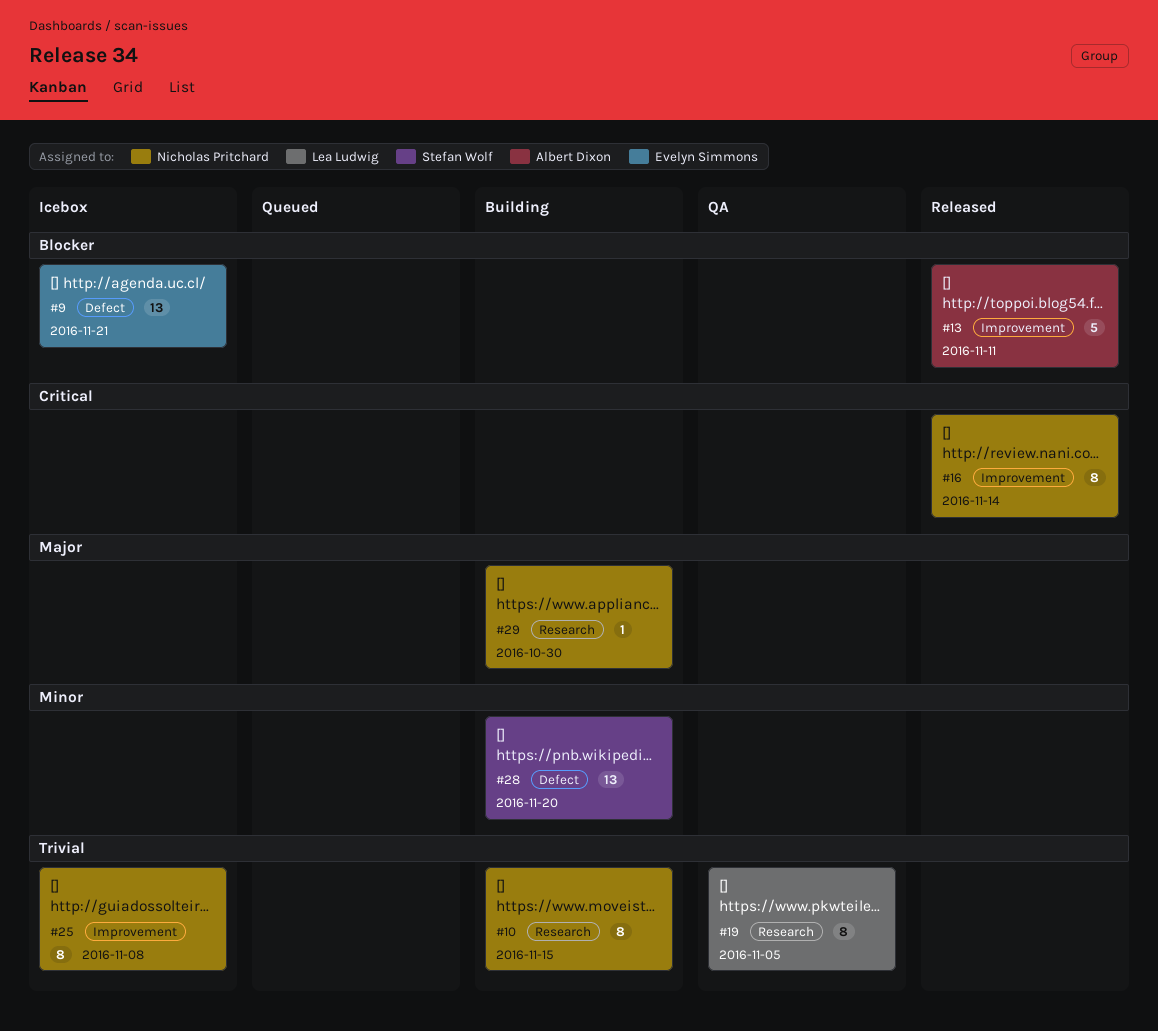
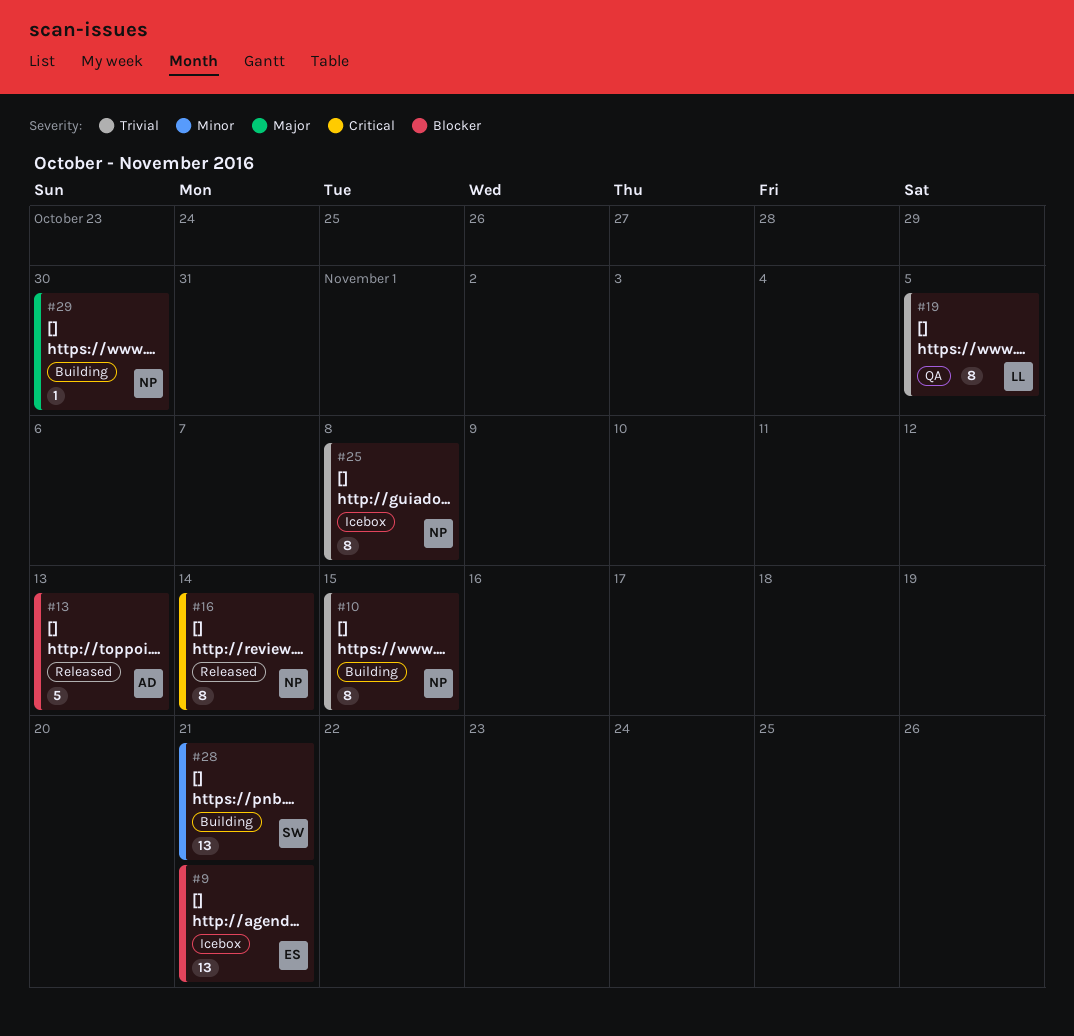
#13, due: Nov 11 -> Nov 13
#28, due: Nov 20 -> Nov 21

